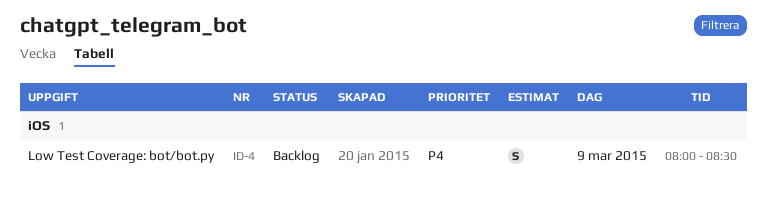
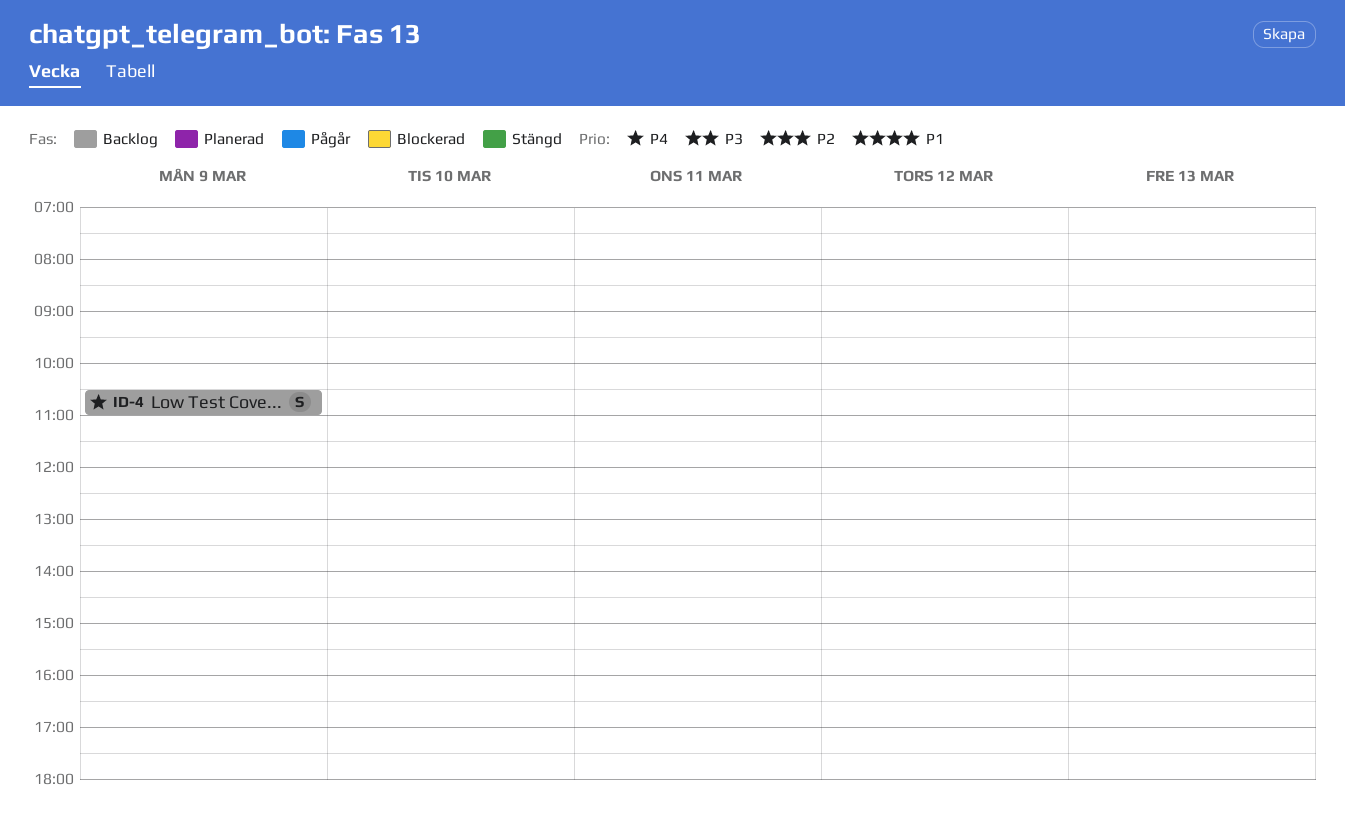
ID-4, begins: 08:00 -> 10:30
ID-4, ends: 08:30 -> 11:00

